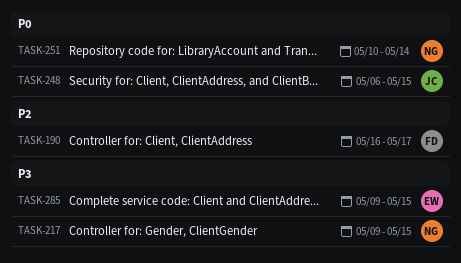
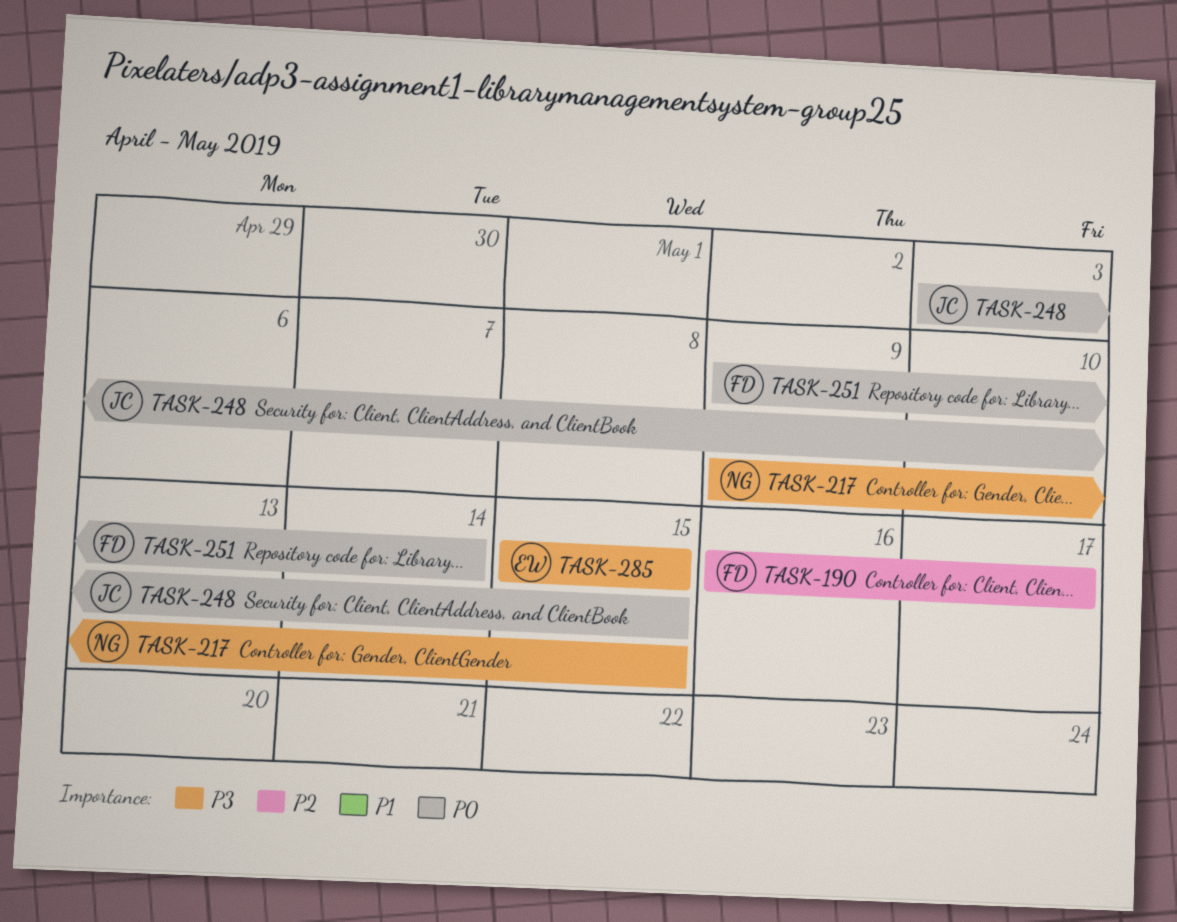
TASK-248, start: May 6 -> May 3
TASK-251, owner: NG -> FD
TASK-251, start: May 10 -> May 9
TASK-285, start: May 9 -> May 15

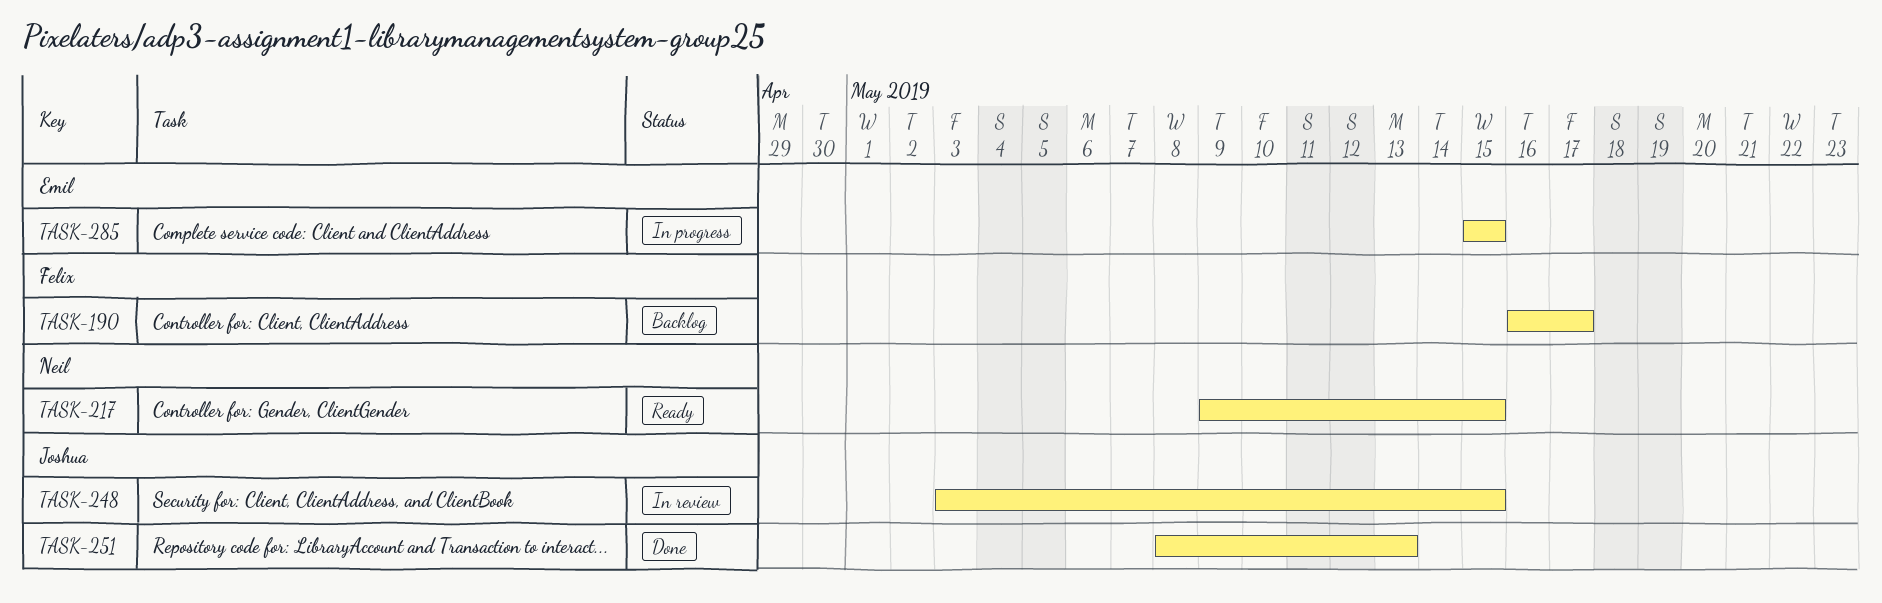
TASK-251, owner: Felix -> Joshua
TASK-251, start: May 9 -> May 8
TASK-251, due: May 14 -> May 13

